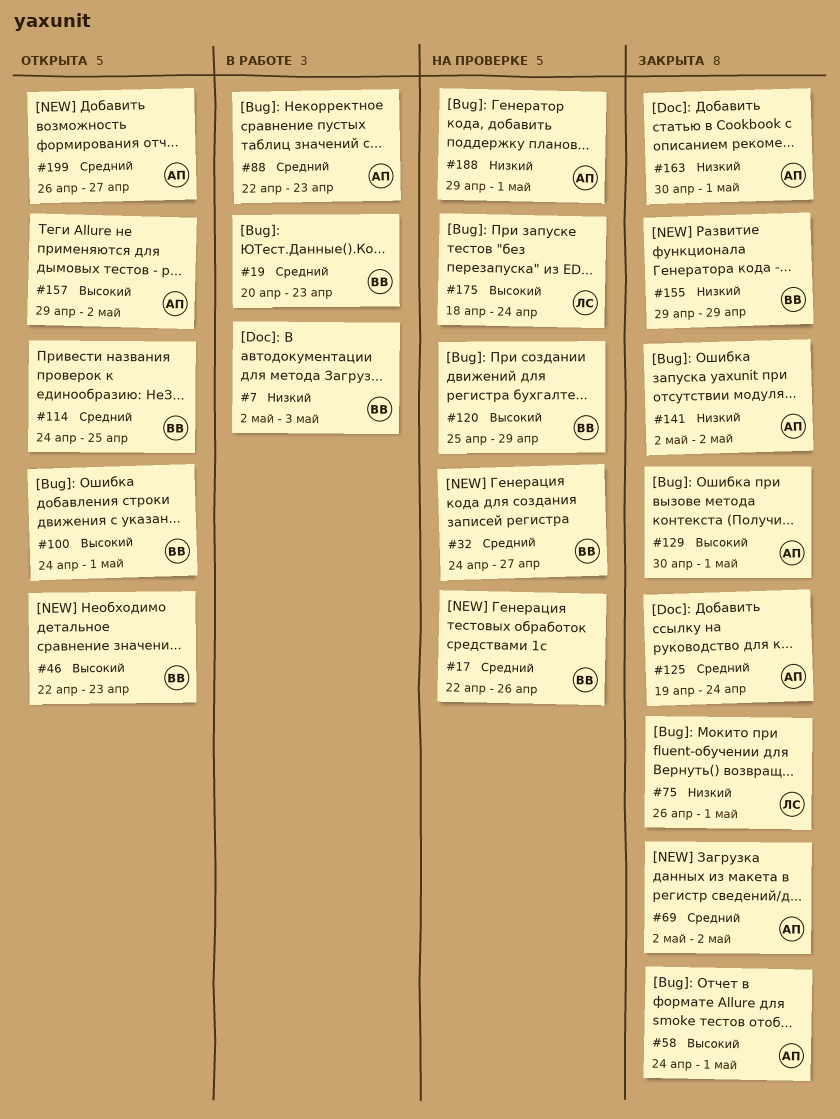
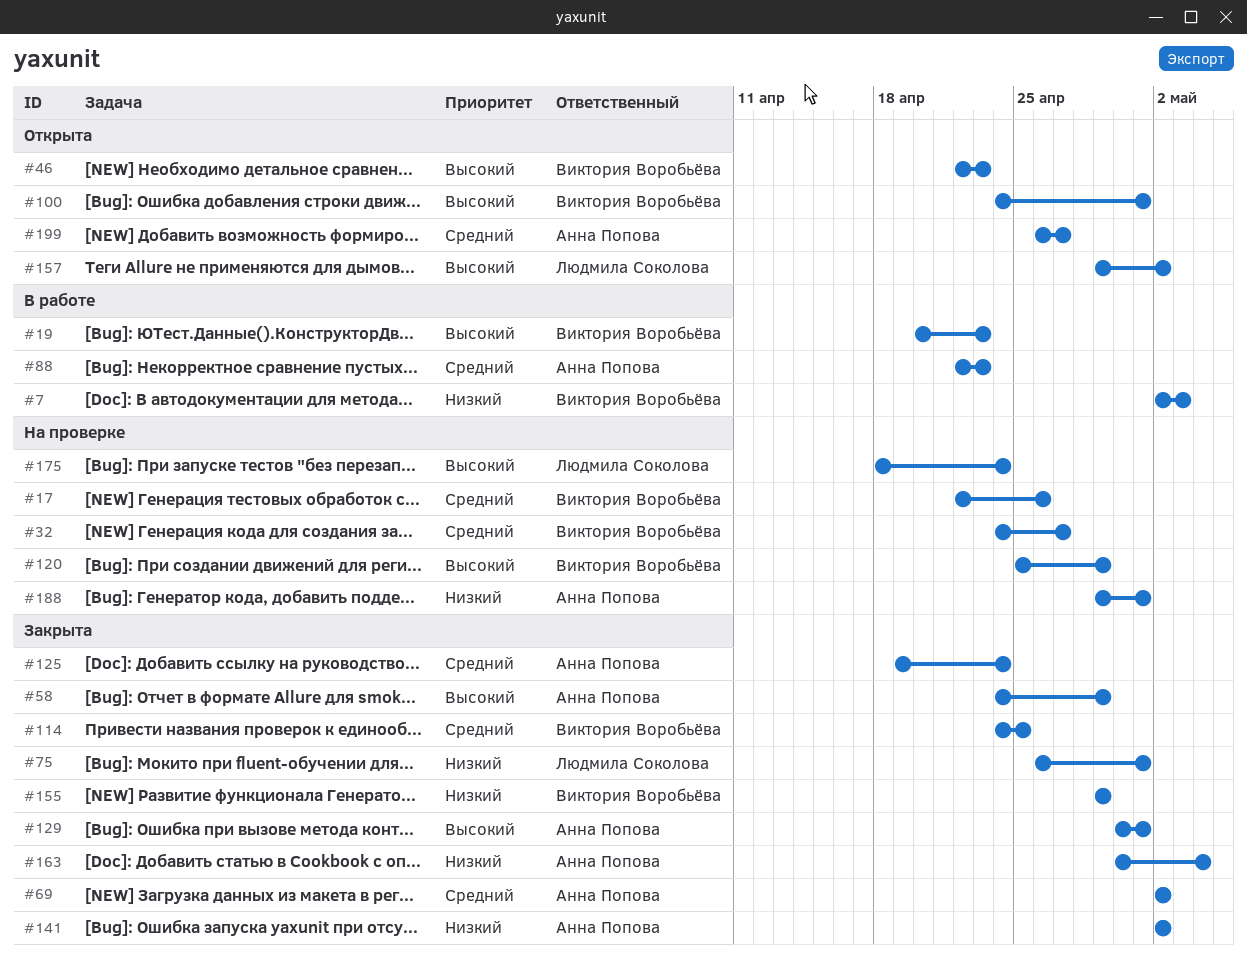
#19, priority: Средний -> Высокий
#58, due: May 1 -> Apr 29
#114, status: Открыта -> Закрыта
#157, owner: Анна Попова -> Людмила Соколова
#163, due: May 1 -> May 4

